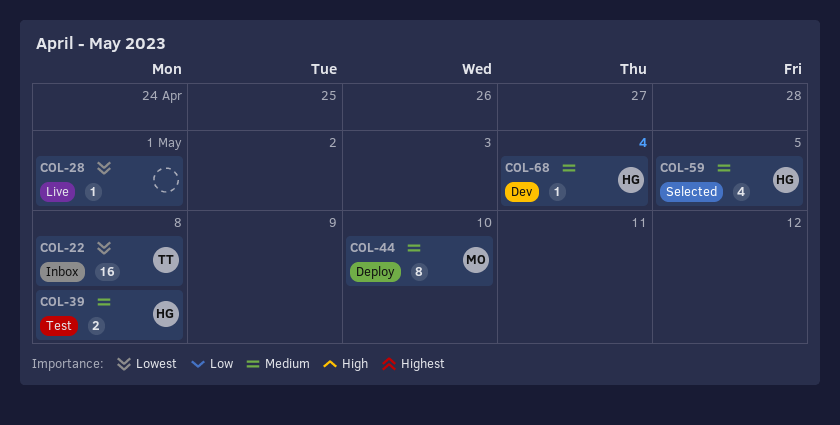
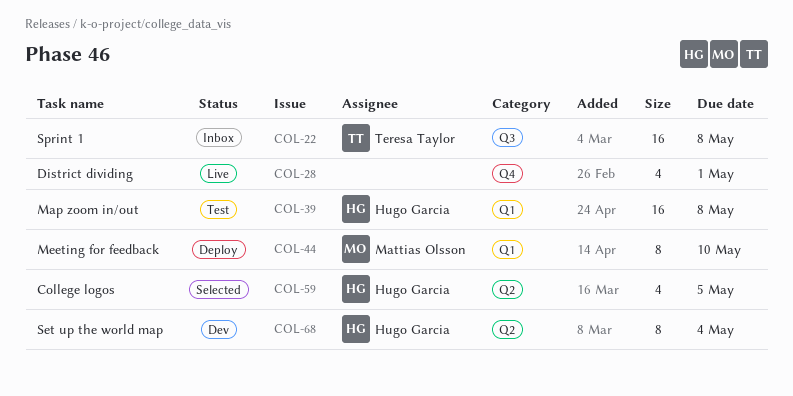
COL-28, estimate: 1 -> 4
COL-39, estimate: 2 -> 16
COL-68, estimate: 1 -> 8

